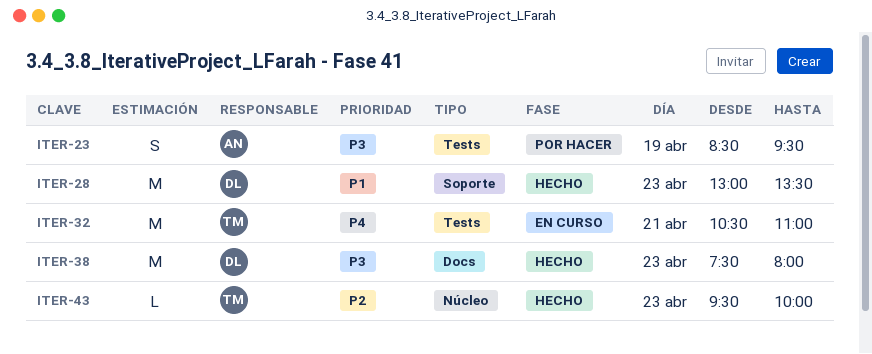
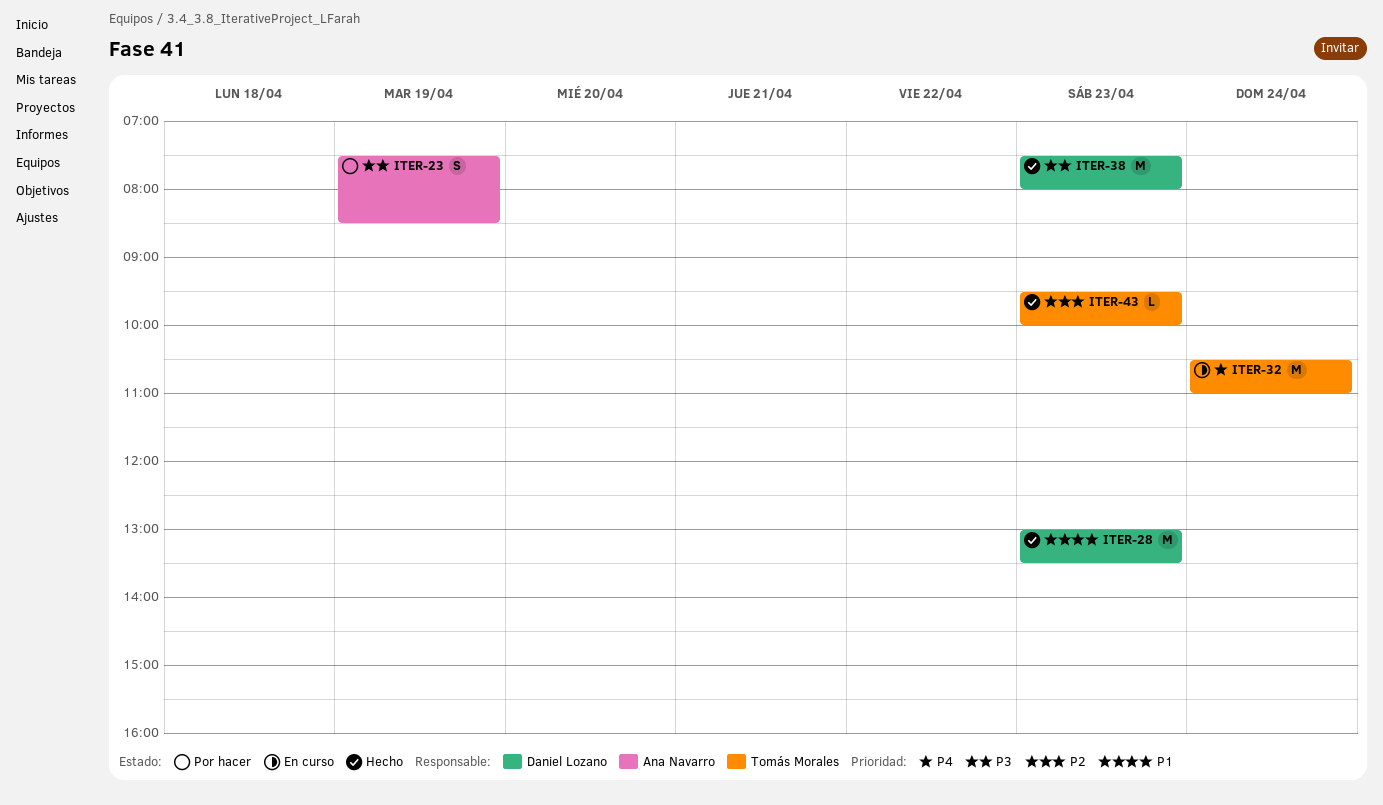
ITER-23, begins: 08:30 -> 07:30
ITER-23, ends: 09:30 -> 08:30
ITER-32, day: Apr 21 -> Apr 24

